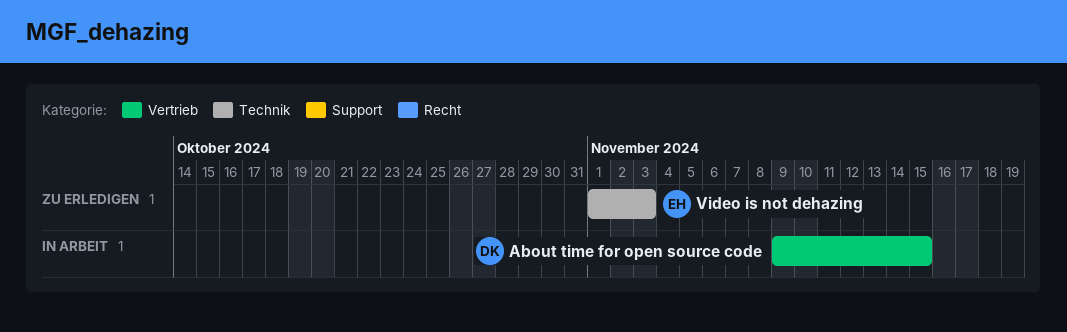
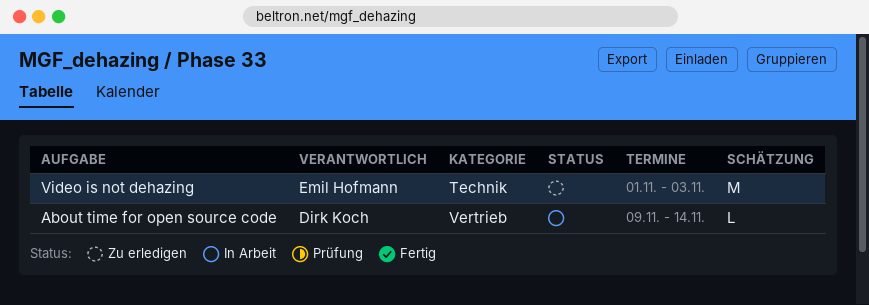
About time for open source code, due: Nov 15 -> Nov 14

